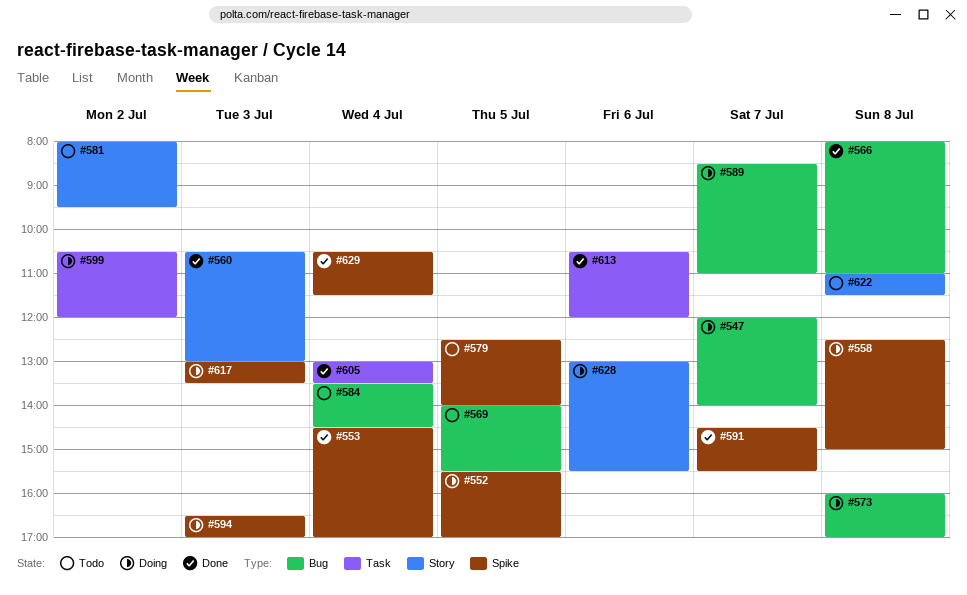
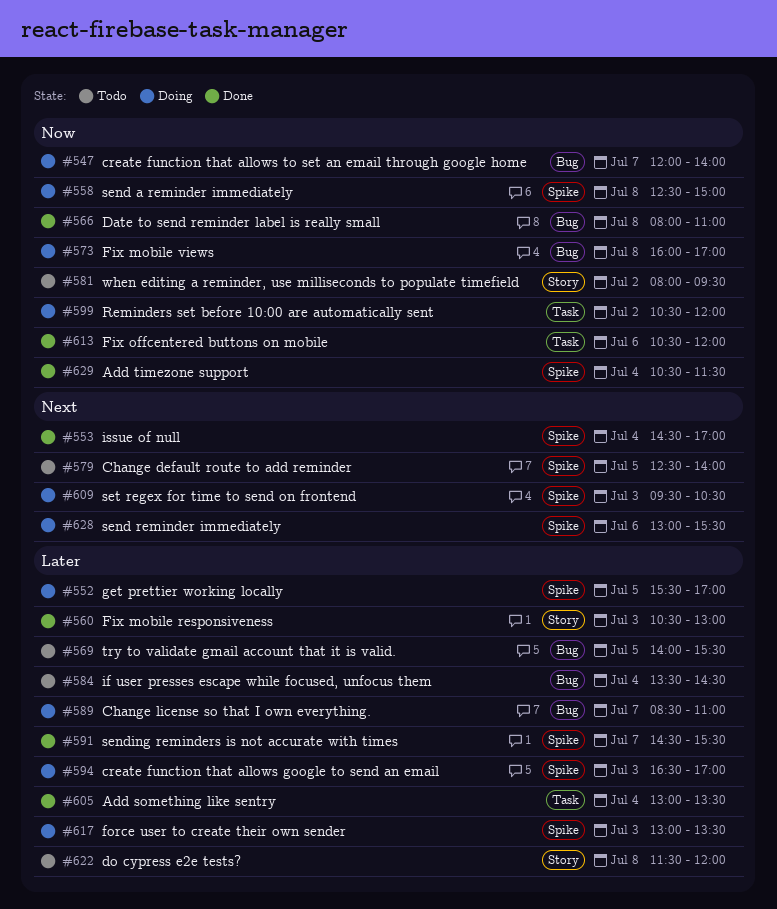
#609: none -> present
#622, begins: 11:00 -> 11:30
#622, ends: 11:30 -> 12:00
#628, label: Story -> Spike

